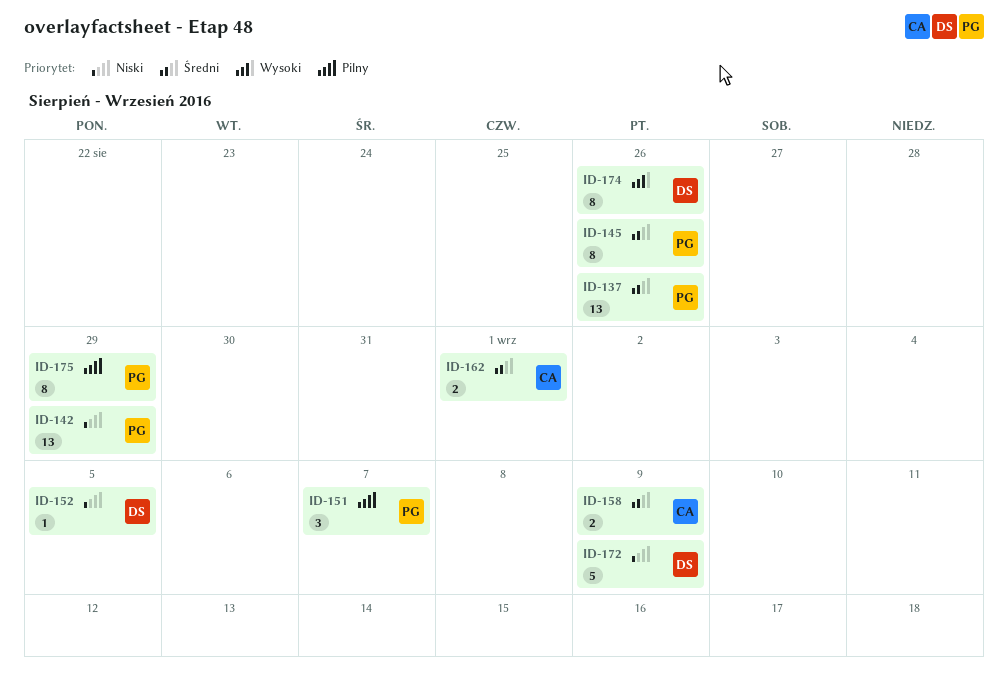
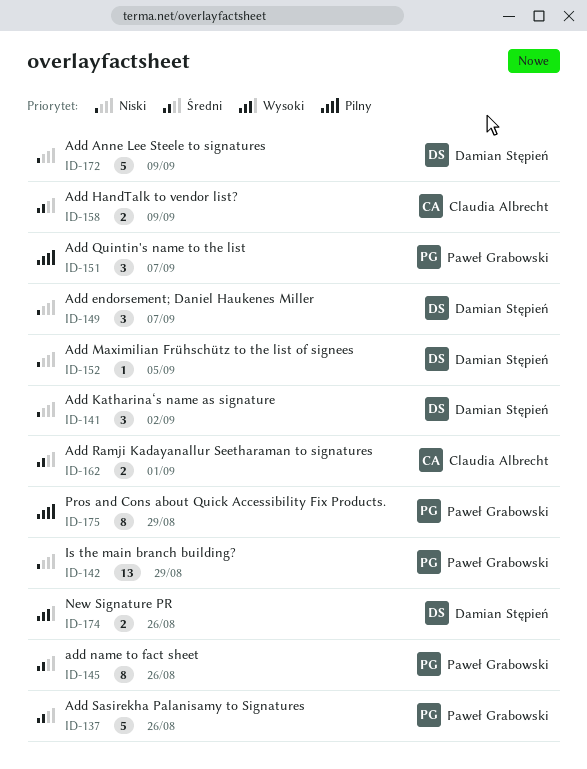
ID-137, estimate: 13 -> 5
ID-141: none -> present
ID-149: none -> present
ID-174, estimate: 8 -> 2

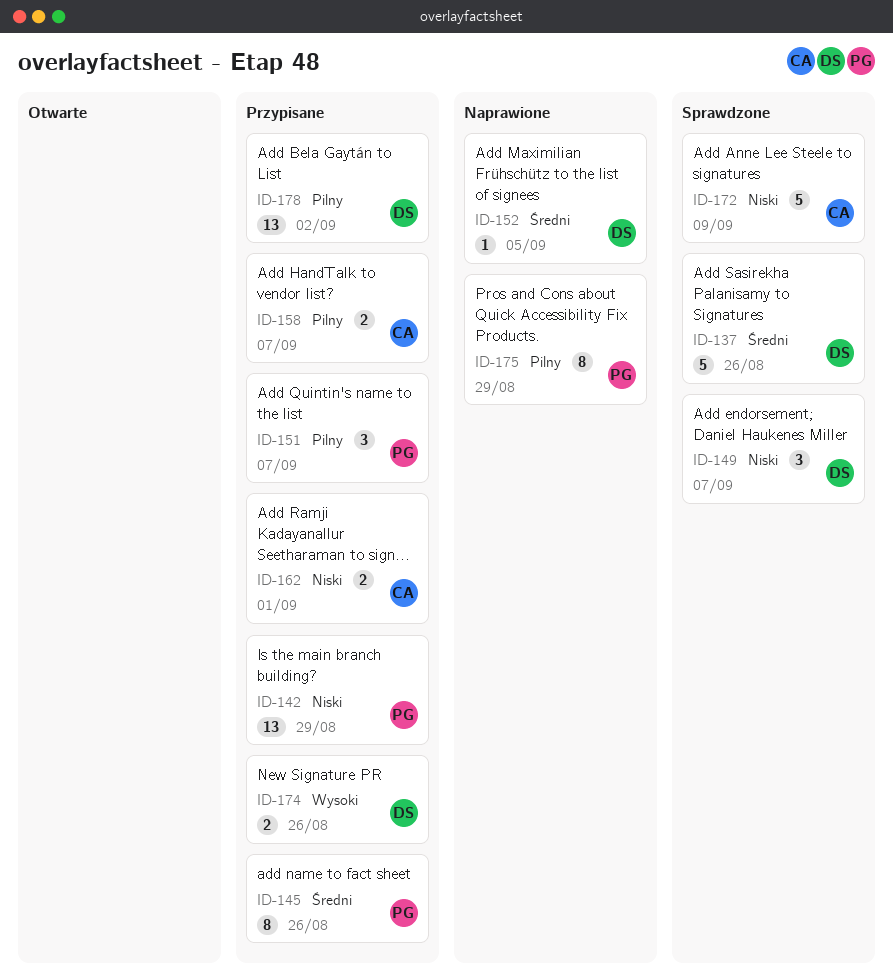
ID-137, owner: Paweł Grabowski -> Damian Stępień
ID-141: present -> none
ID-152, priority: Niski -> Średni
ID-158, priority: Średni -> Pilny
ID-158, due: Sep 9 -> Sep 7
ID-162, priority: Średni -> Niski
ID-172, owner: Damian Stępień -> Claudia Albrecht
ID-178: none -> present

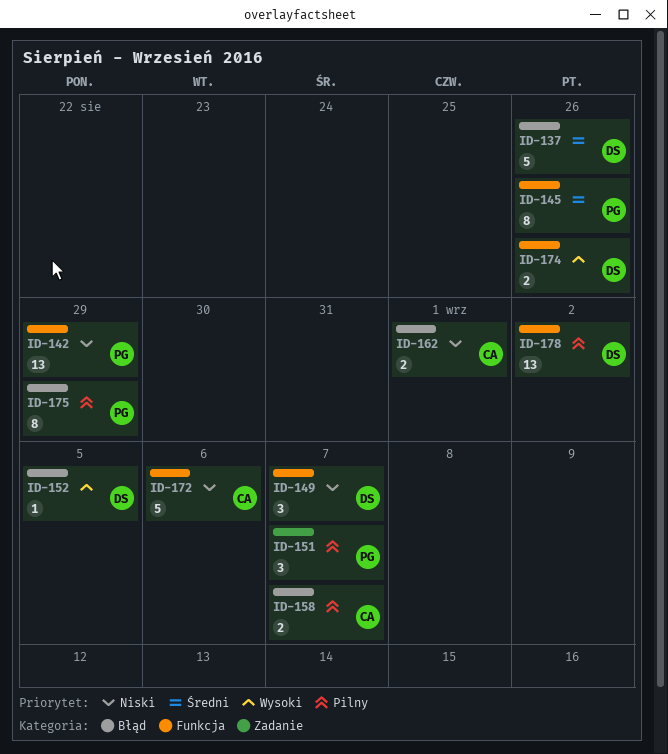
ID-152, priority: Średni -> Wysoki
ID-172, due: Sep 9 -> Sep 6

